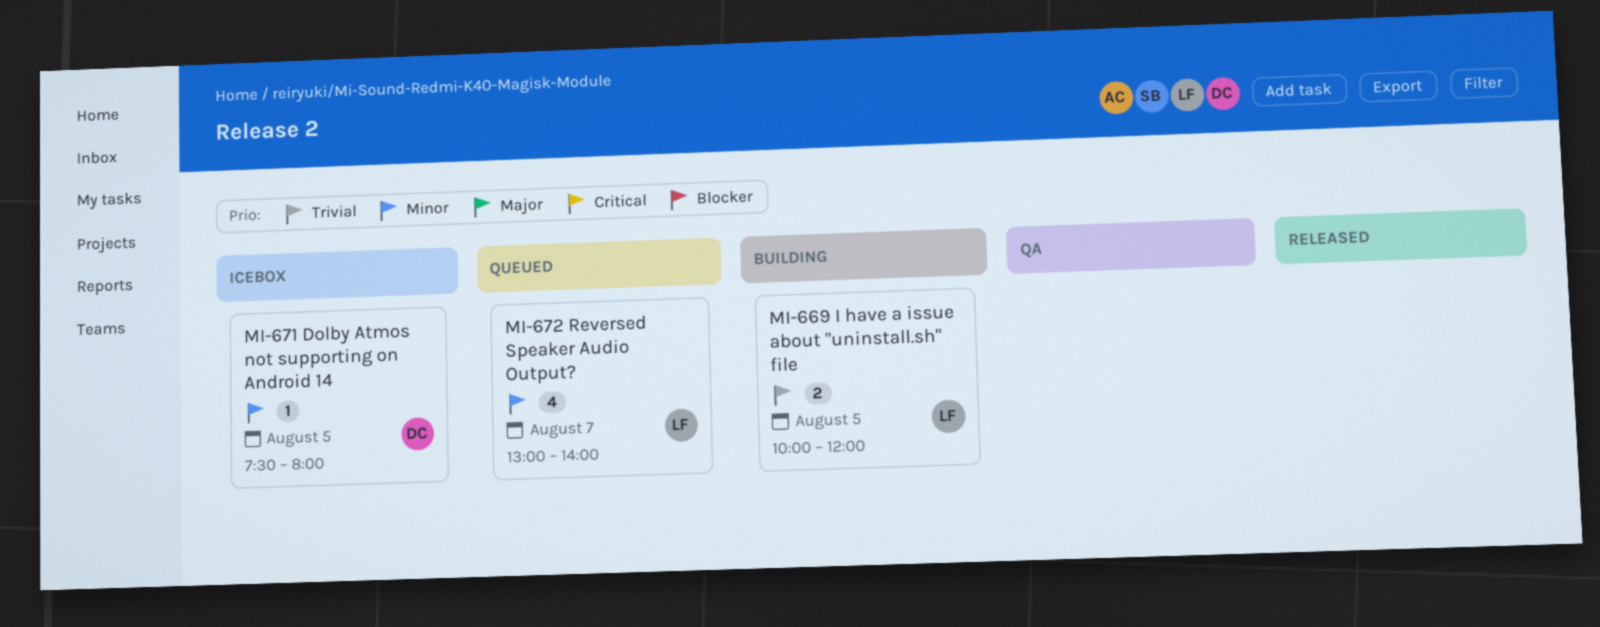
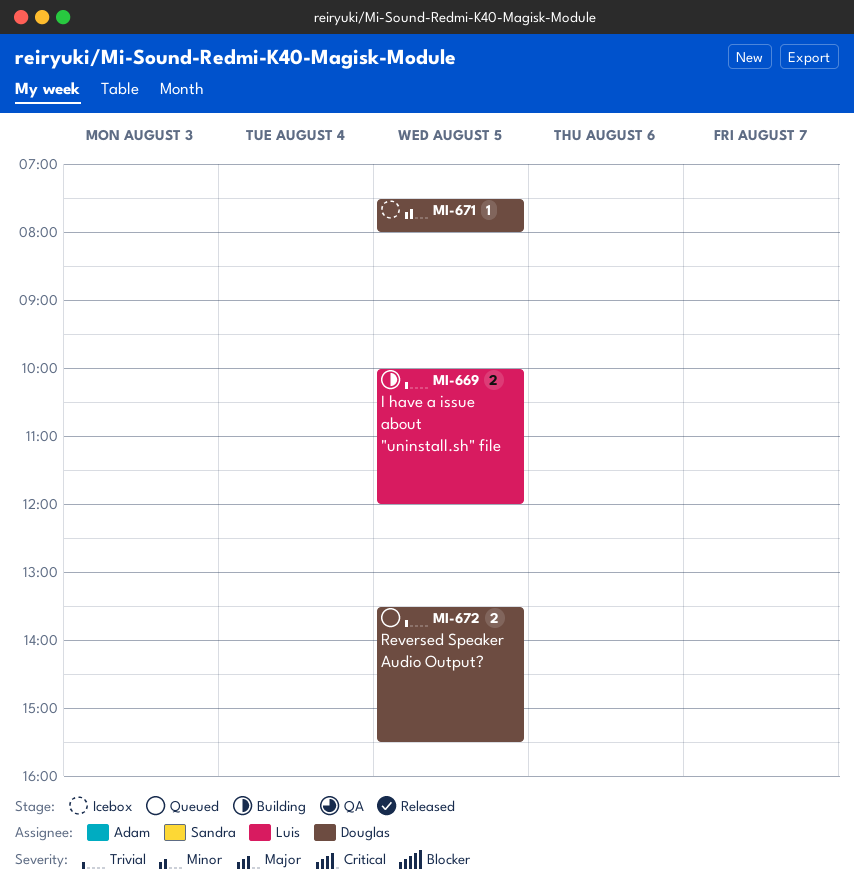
MI-672, owner: Luis -> Douglas
MI-672, priority: Minor -> Trivial
MI-672, estimate: 4 -> 2
MI-672, day: Aug 7 -> Aug 5
MI-672, begins: 13:00 -> 13:30
MI-672, ends: 14:00 -> 15:30

